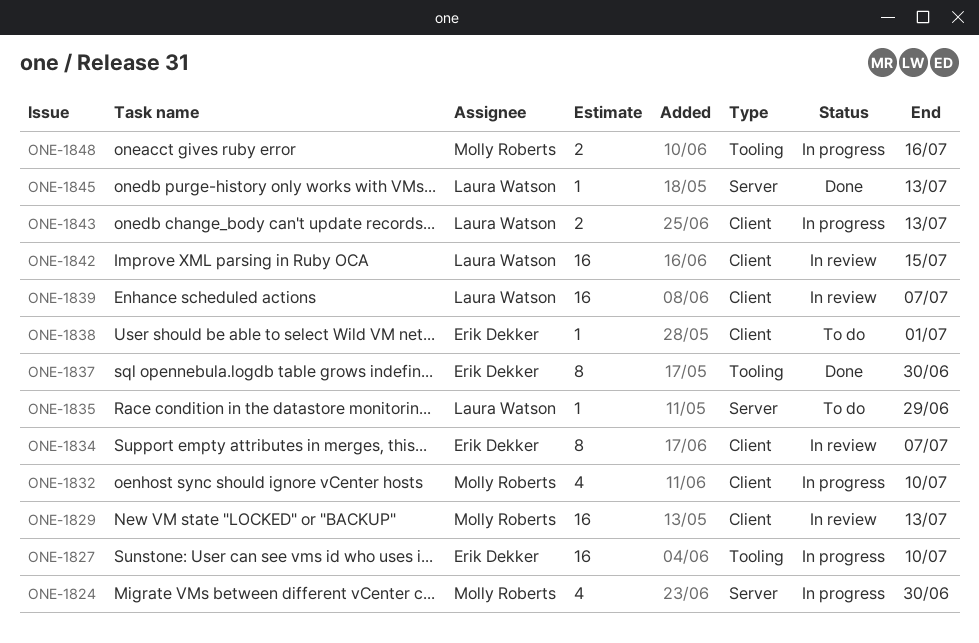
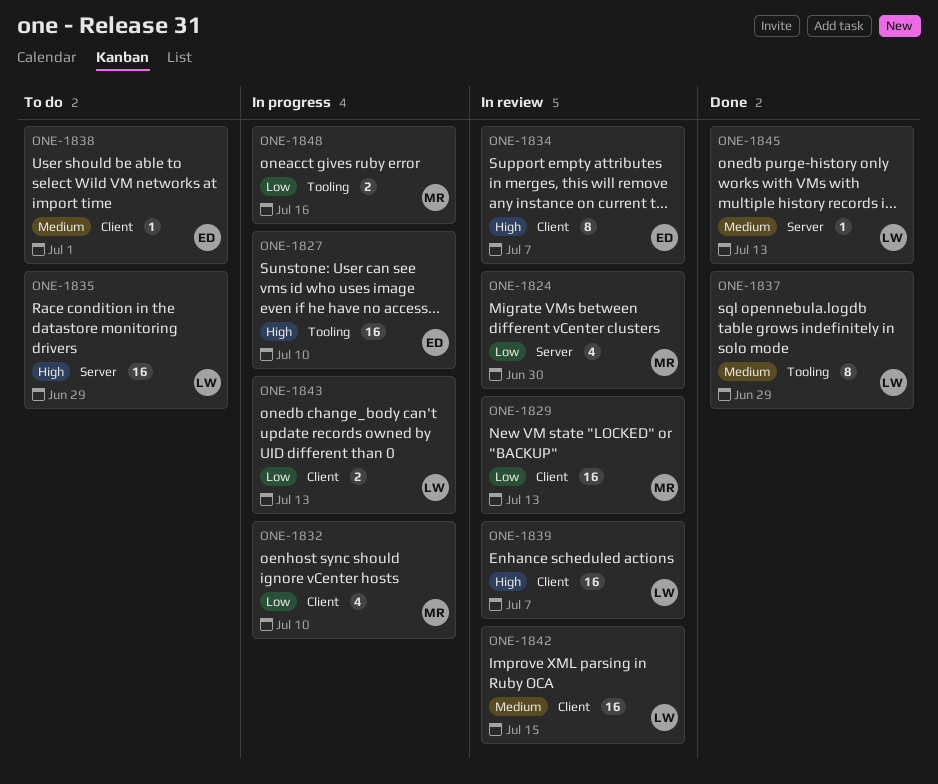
ONE-1824, status: In progress -> In review
ONE-1835, estimate: 1 -> 16
ONE-1837, owner: Erik Dekker -> Laura Watson
ONE-1837, due: Jun 30 -> Jun 29

